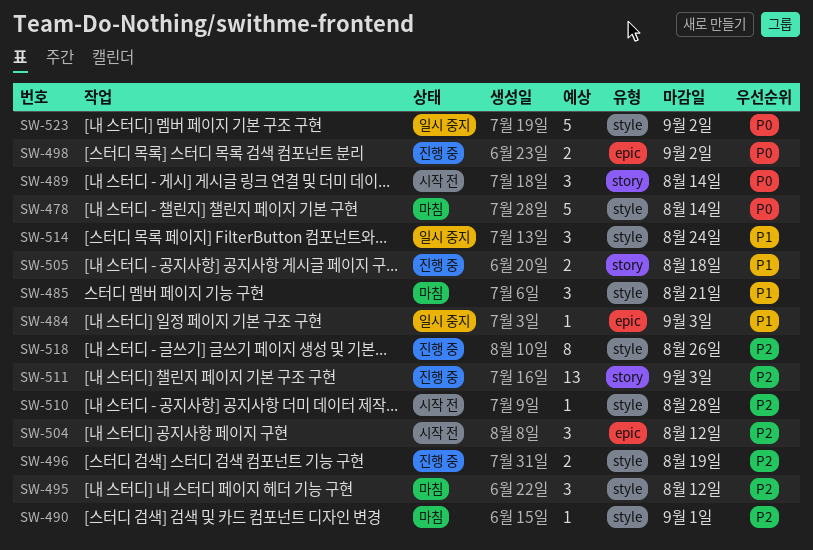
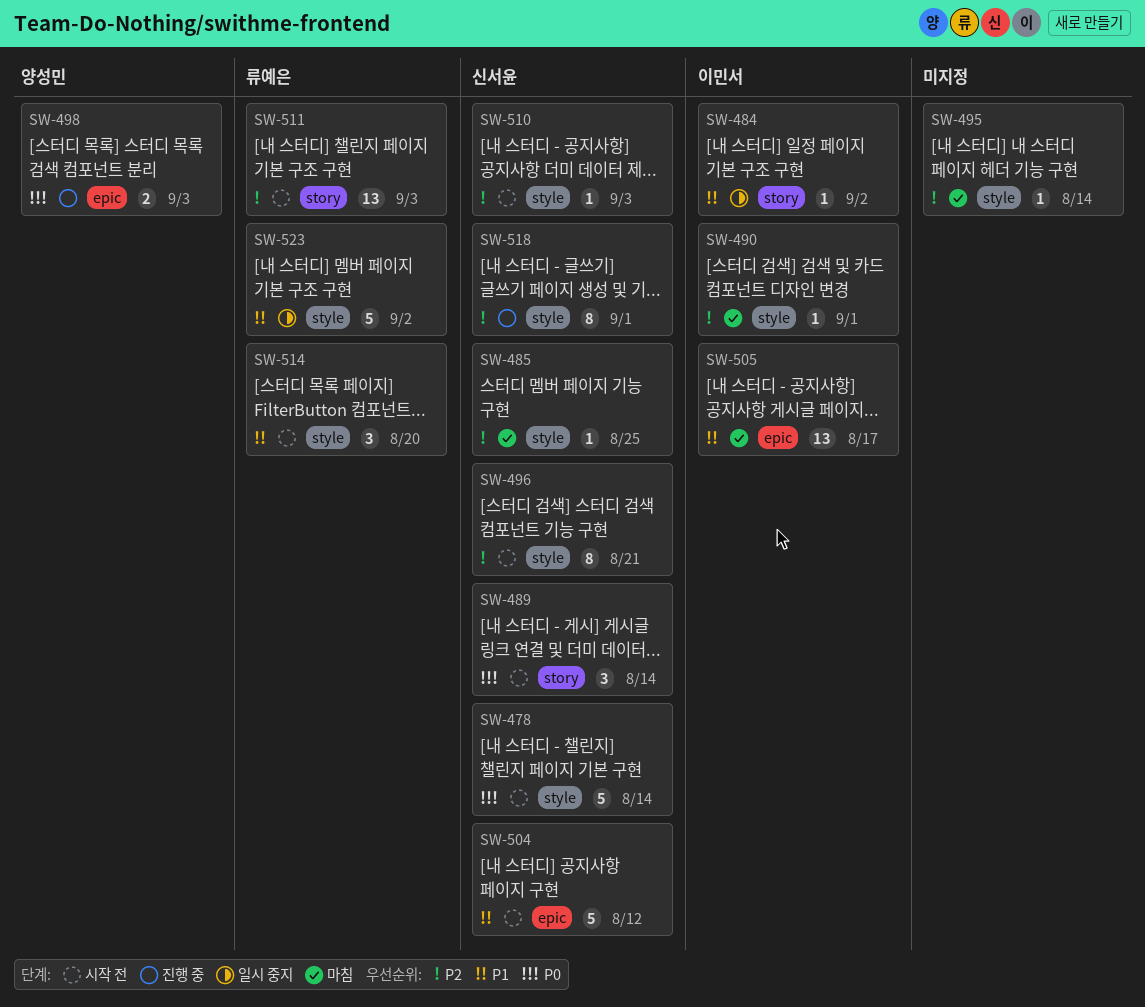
SW-478, status: 마침 -> 시작 전
SW-484, label: epic -> story
SW-484, due: Sep 3 -> Sep 2
SW-485, priority: P1 -> P2
SW-485, estimate: 3 -> 1
SW-485, due: Aug 21 -> Aug 25
SW-495, estimate: 3 -> 1
SW-495, due: Aug 12 -> Aug 14
SW-496, status: 진행 중 -> 시작 전
SW-496, estimate: 2 -> 8
SW-496, due: Aug 19 -> Aug 21
SW-498, due: Sep 2 -> Sep 3
SW-504, priority: P2 -> P1
SW-504, estimate: 3 -> 5
SW-505, status: 진행 중 -> 마침
SW-505, label: story -> epic
SW-505, estimate: 2 -> 13
SW-505, due: Aug 18 -> Aug 17
SW-510, due: Aug 28 -> Sep 3
SW-511, status: 진행 중 -> 시작 전
SW-514, status: 일시 중지 -> 시작 전
SW-514, due: Aug 24 -> Aug 20
SW-518, due: Aug 26 -> Sep 1
SW-523, priority: P0 -> P1

